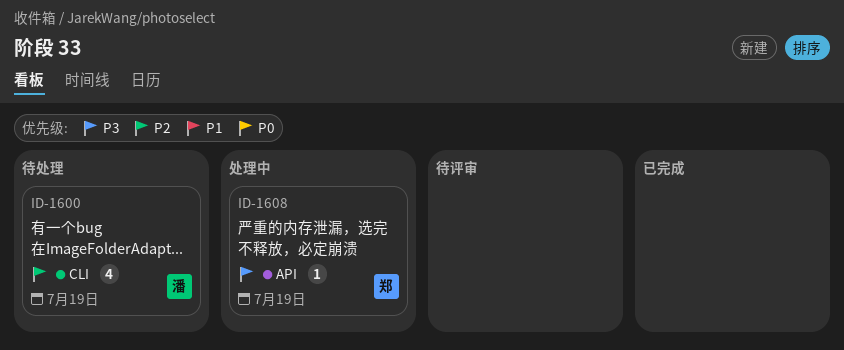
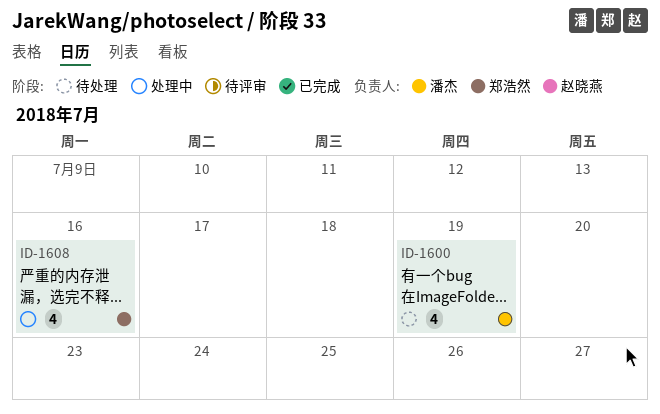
ID-1608, estimate: 1 -> 4
ID-1608, due: Jul 19 -> Jul 16

